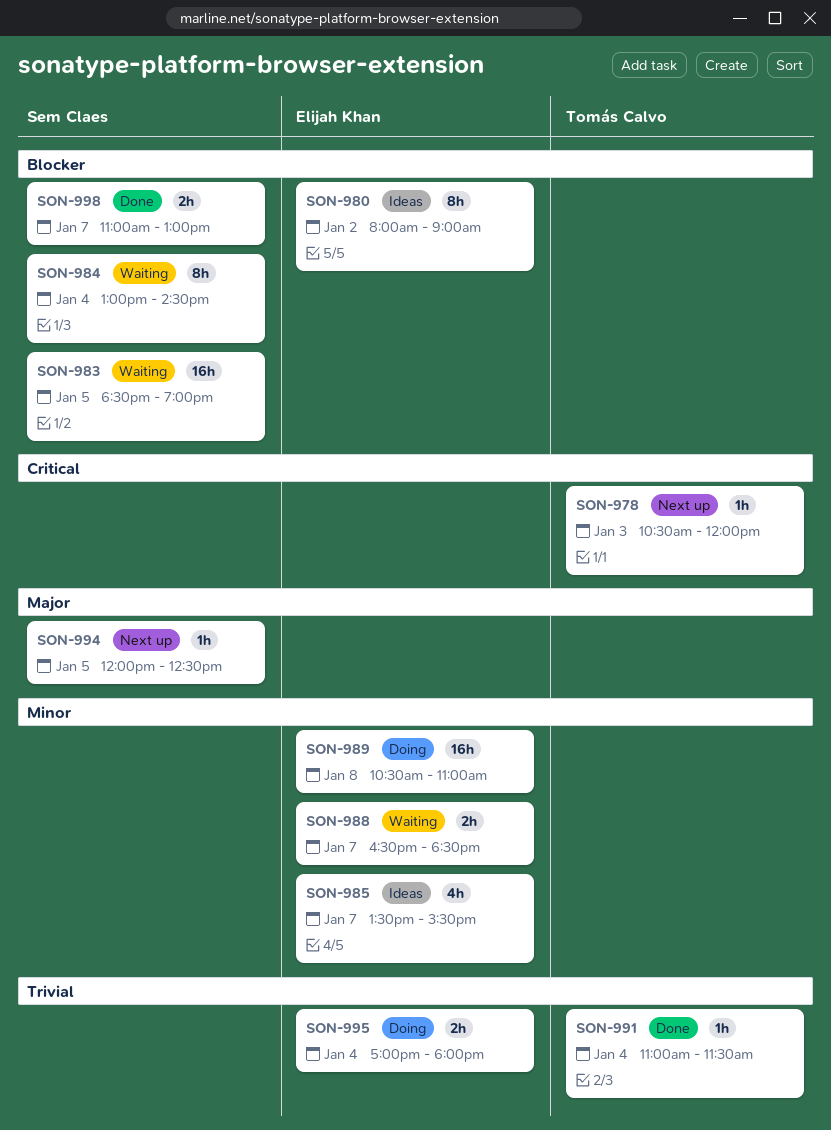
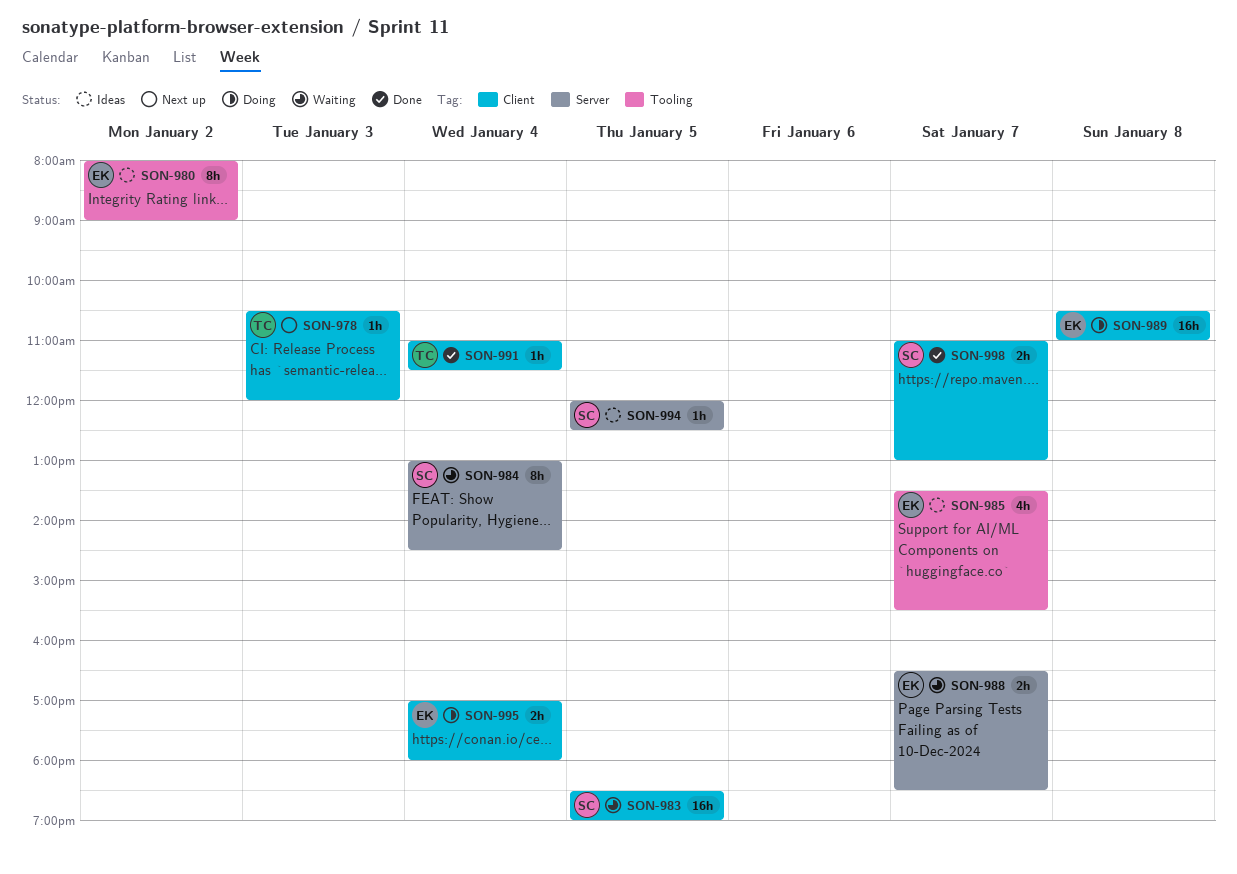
SON-994, status: Next up -> Ideas

